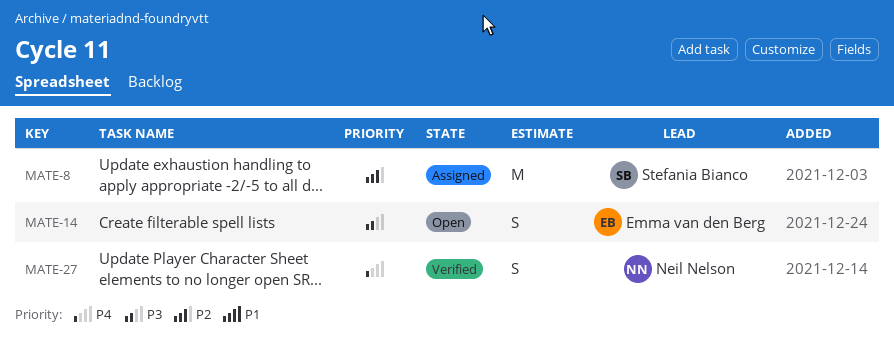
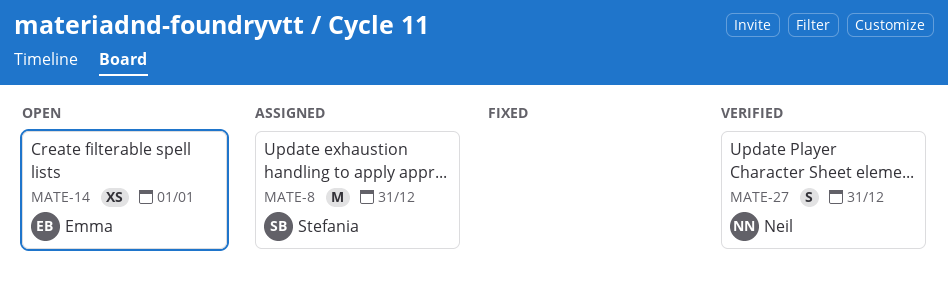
MATE-14, estimate: S -> XS

